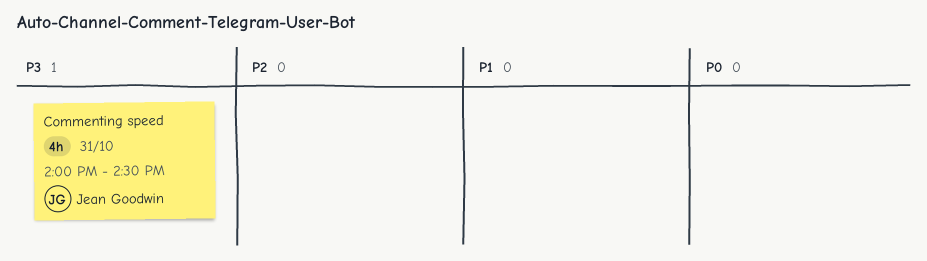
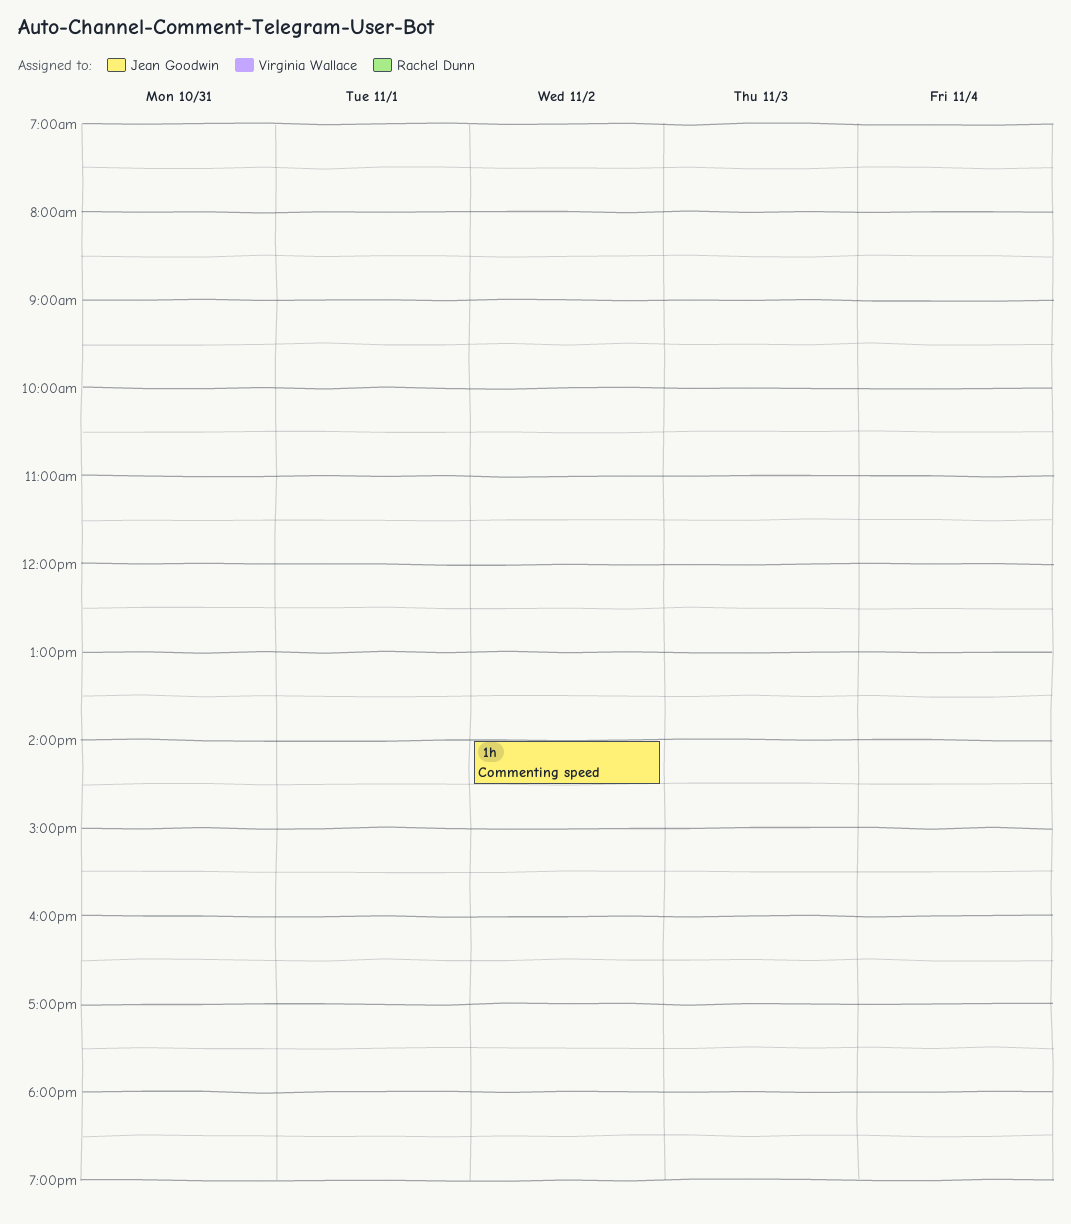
Commenting speed, estimate: 4h -> 1h
Commenting speed, day: Oct 31 -> Nov 2

